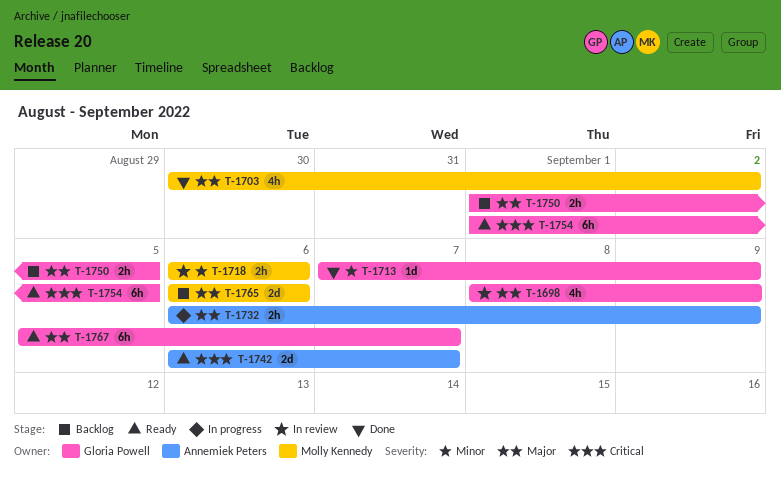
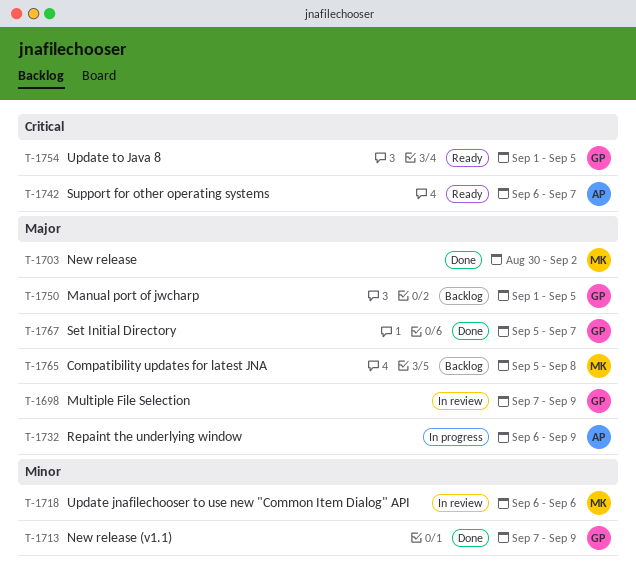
T-1698, start: Sep 8 -> Sep 7
T-1765, start: Sep 6 -> Sep 5
T-1765, due: Sep 6 -> Sep 8
T-1767, status: Ready -> Done

